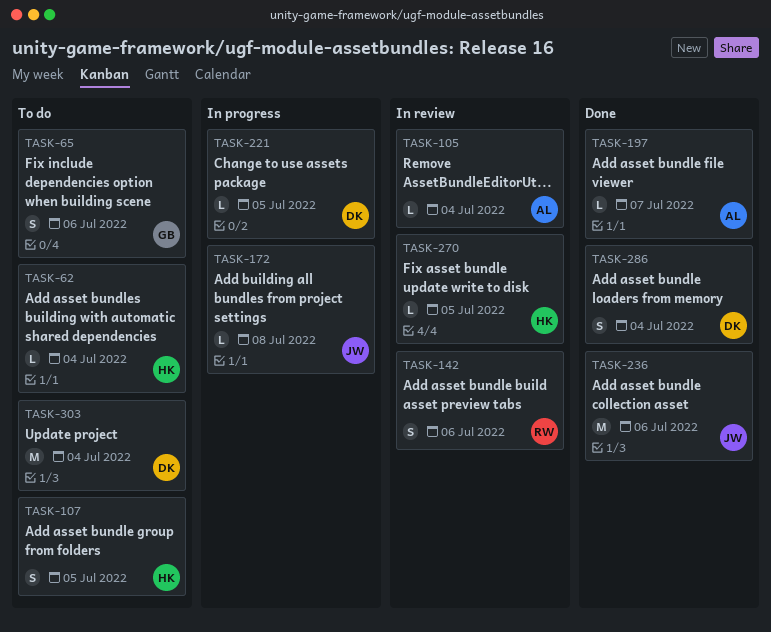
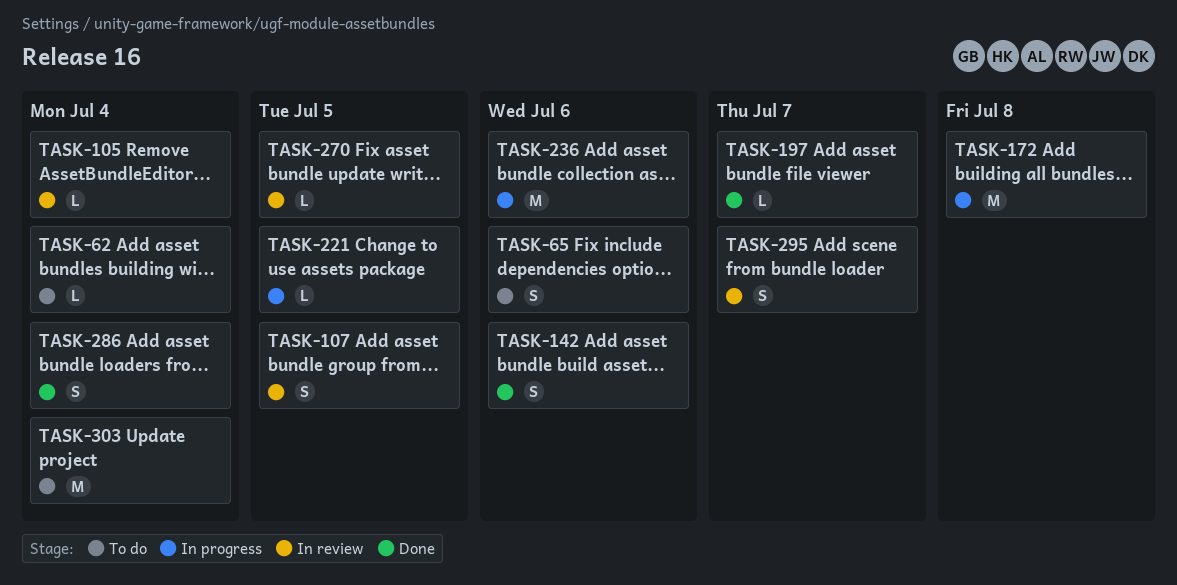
TASK-107, status: To do -> In review
TASK-142, status: In review -> Done
TASK-172, estimate: L -> M
TASK-236, status: Done -> In progress
TASK-295: none -> present

